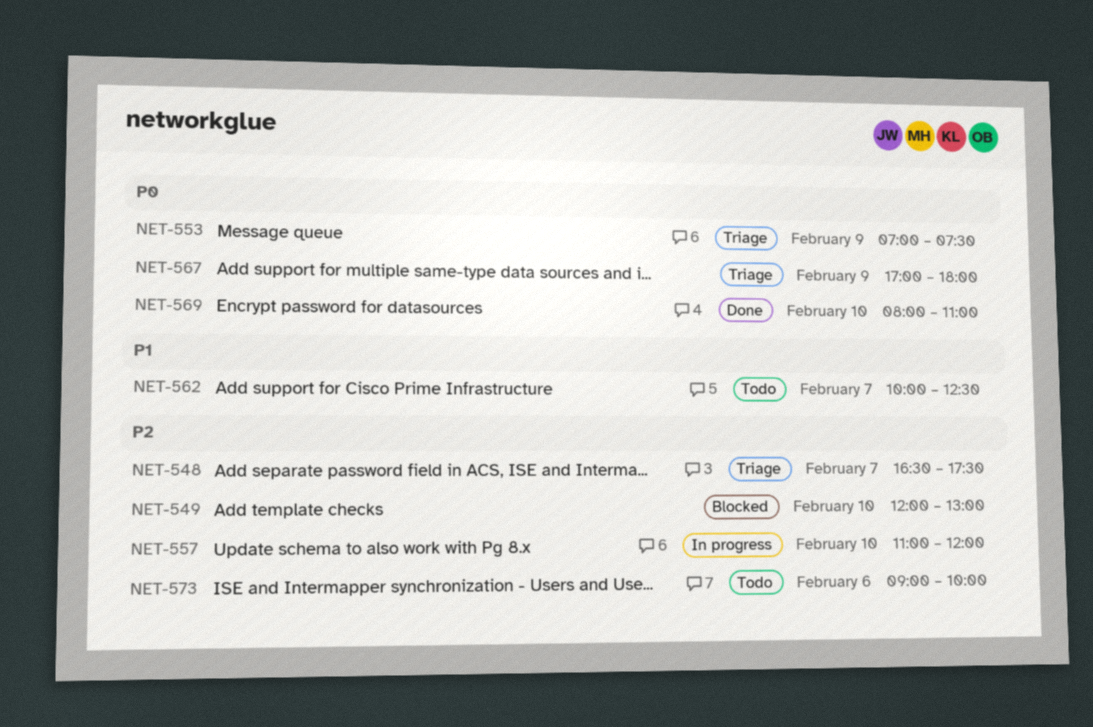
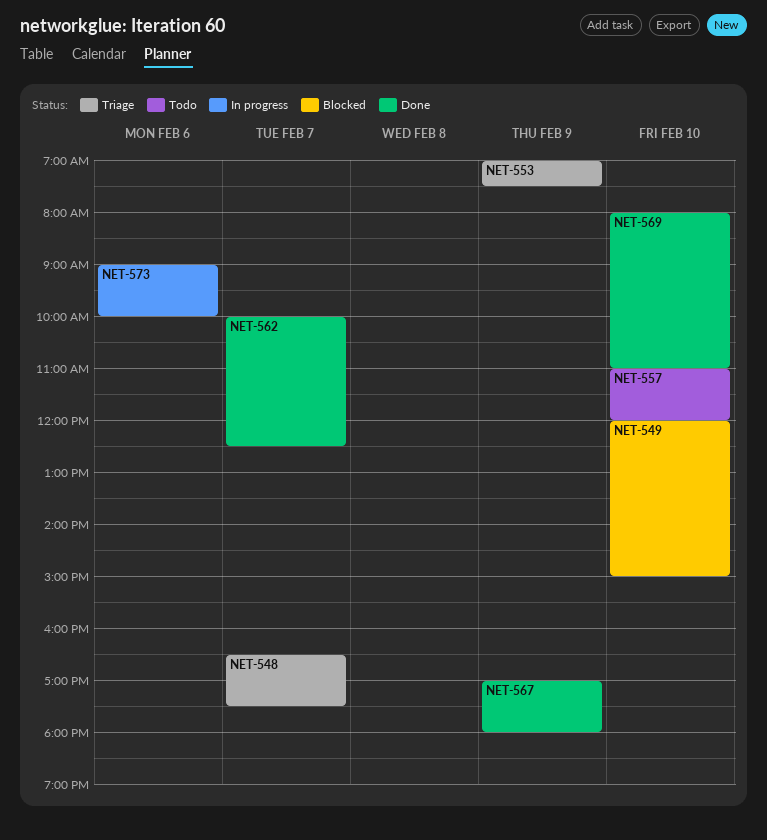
NET-549, ends: 13:00 -> 15:00
NET-557, status: In progress -> Todo
NET-562, status: Todo -> Done
NET-567, status: Triage -> Done
NET-573, status: Todo -> In progress

